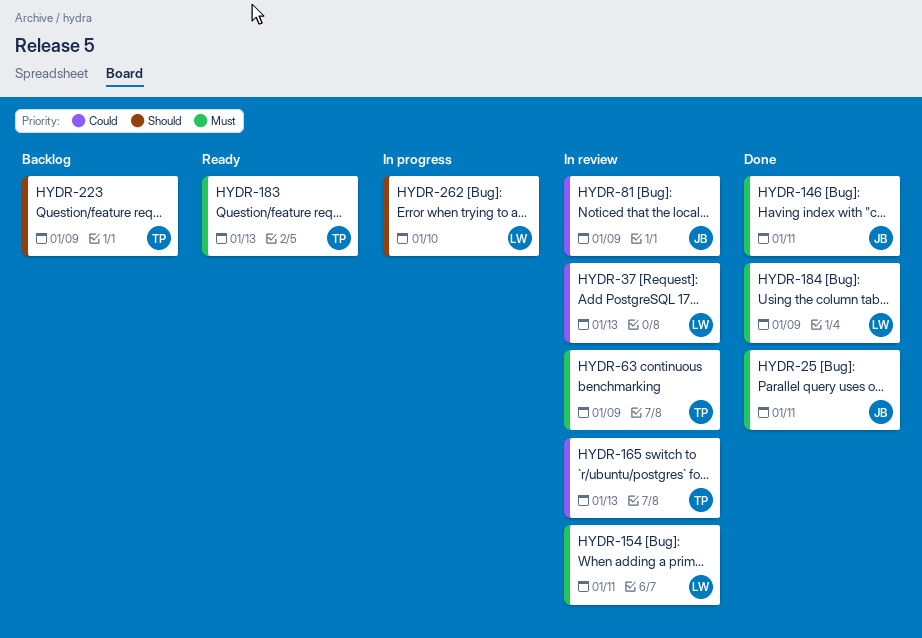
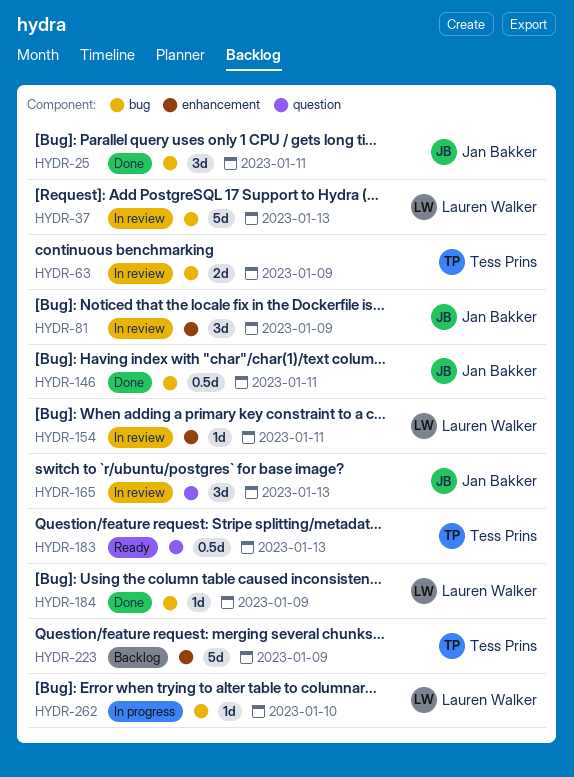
HYDR-165, owner: Tess Prins -> Jan Bakker

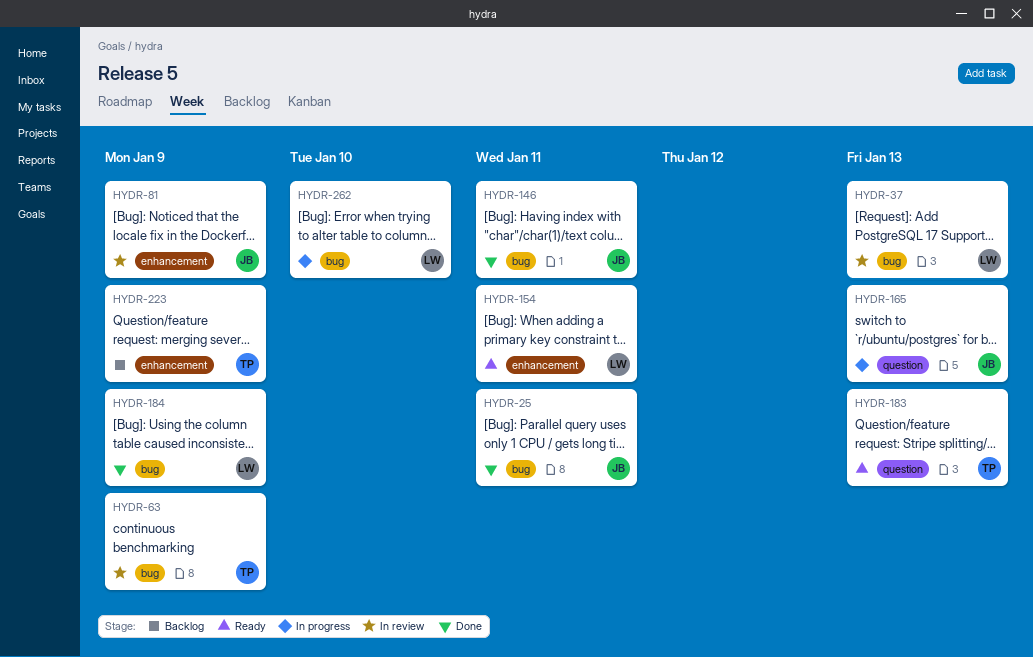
HYDR-154, status: In review -> Ready
HYDR-165, status: In review -> In progress

